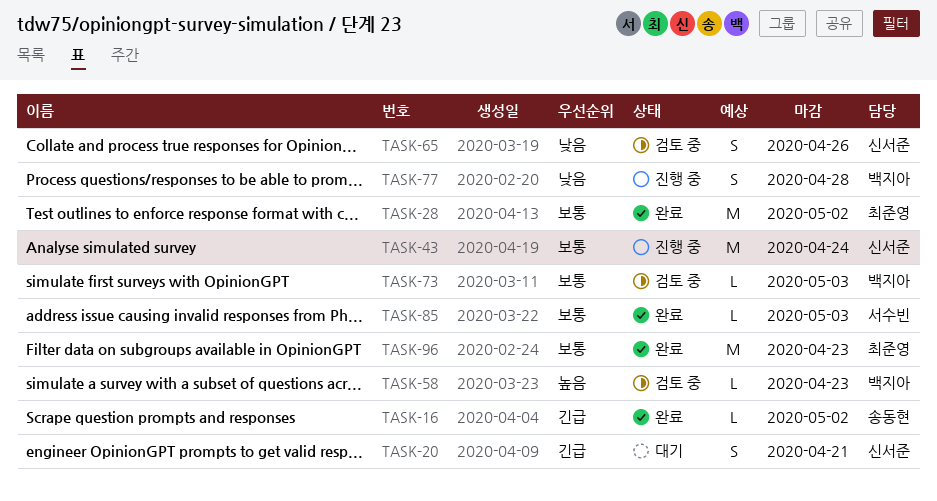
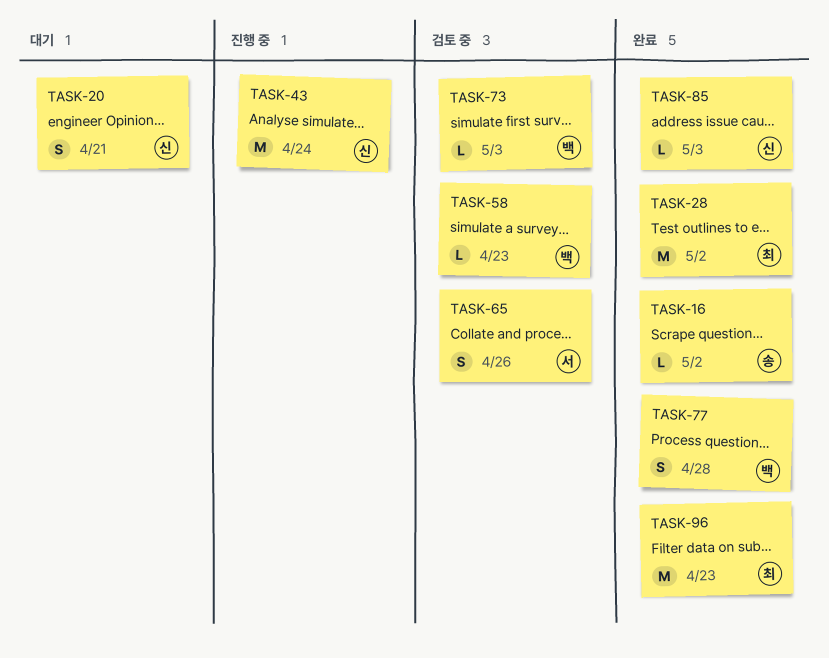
TASK-65, owner: 신서준 -> 서수빈
TASK-77, status: 진행 중 -> 완료
TASK-85, owner: 서수빈 -> 신서준

